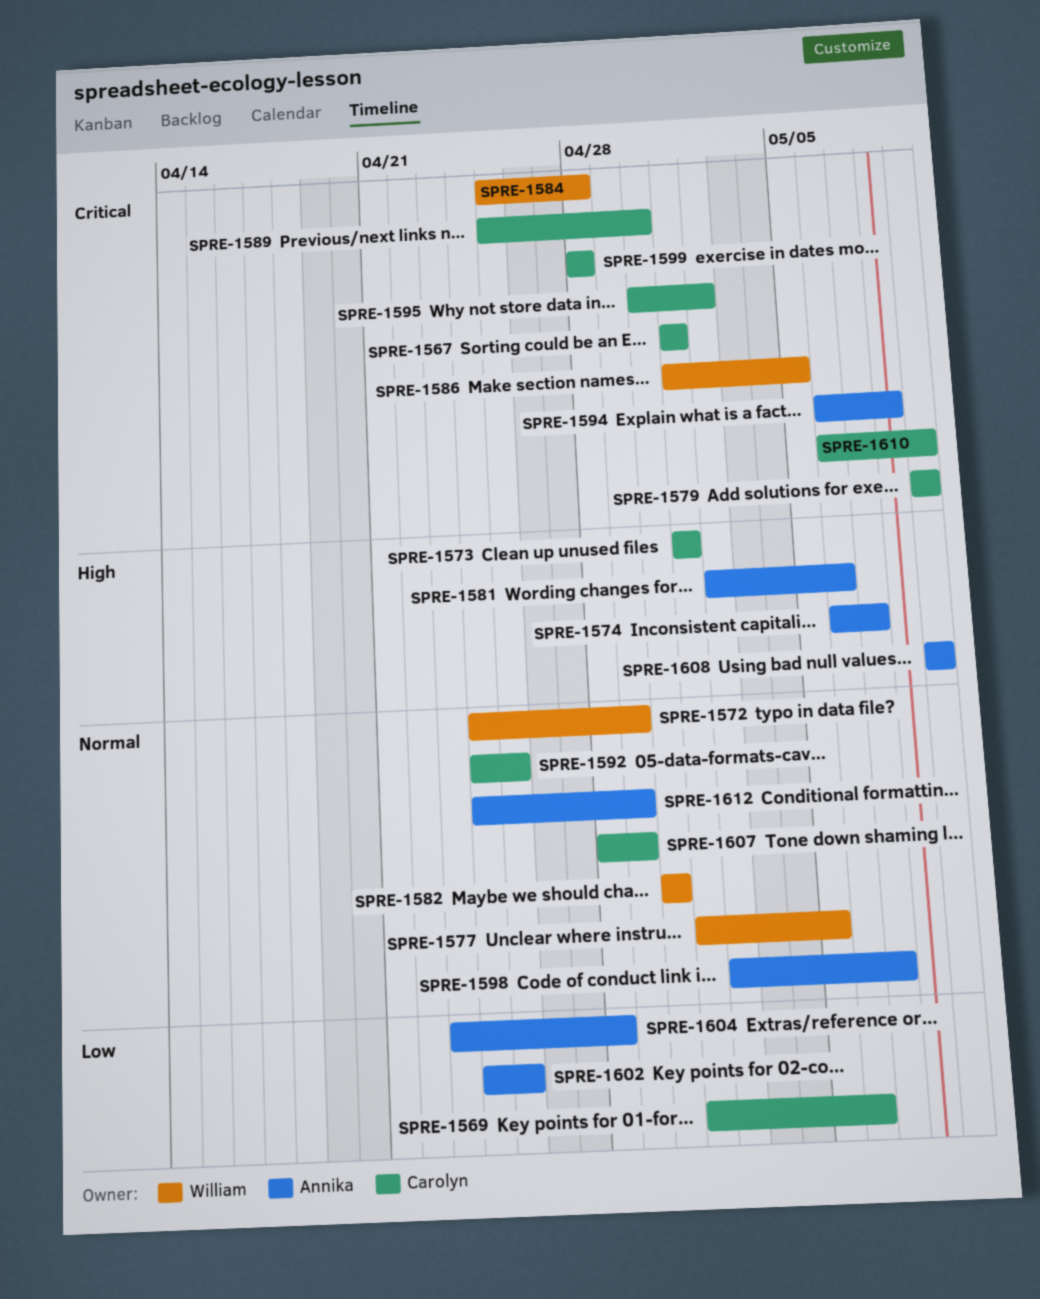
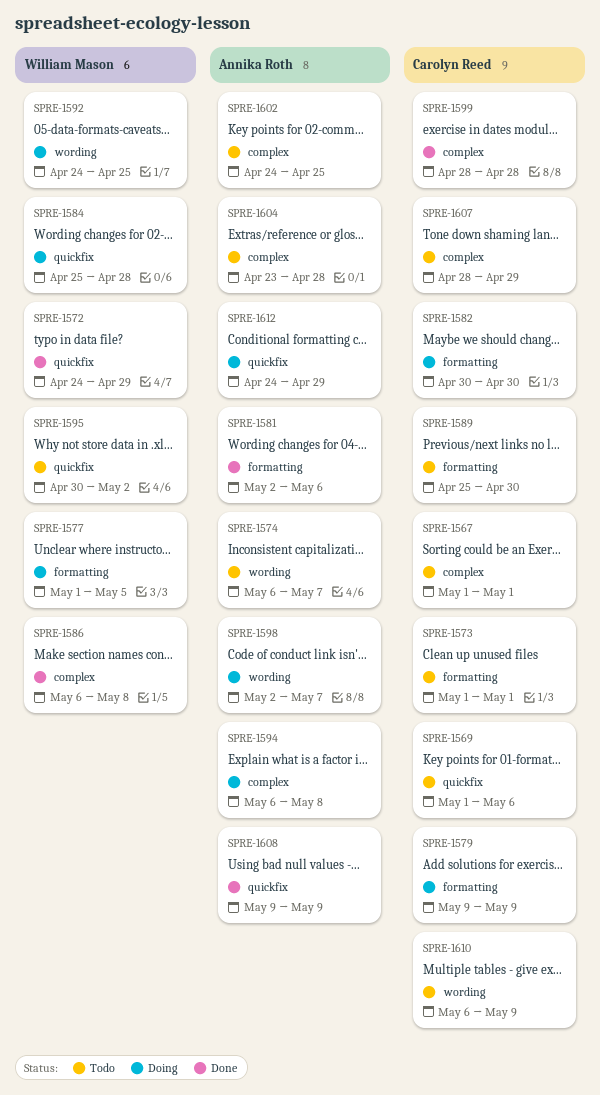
SPRE-1582, owner: William Mason -> Carolyn Reed
SPRE-1586, start: May 1 -> May 6
SPRE-1586, due: May 5 -> May 8
SPRE-1592, owner: Carolyn Reed -> William Mason
SPRE-1595, owner: Carolyn Reed -> William Mason

